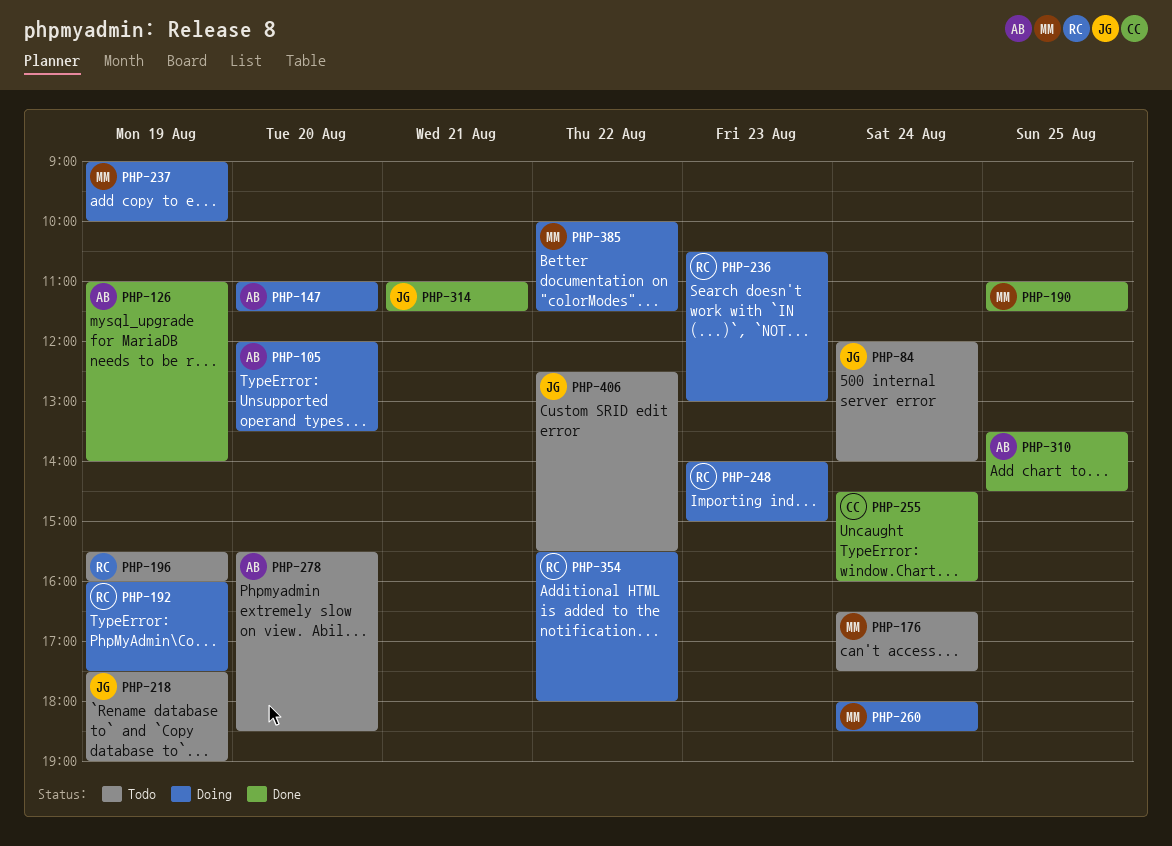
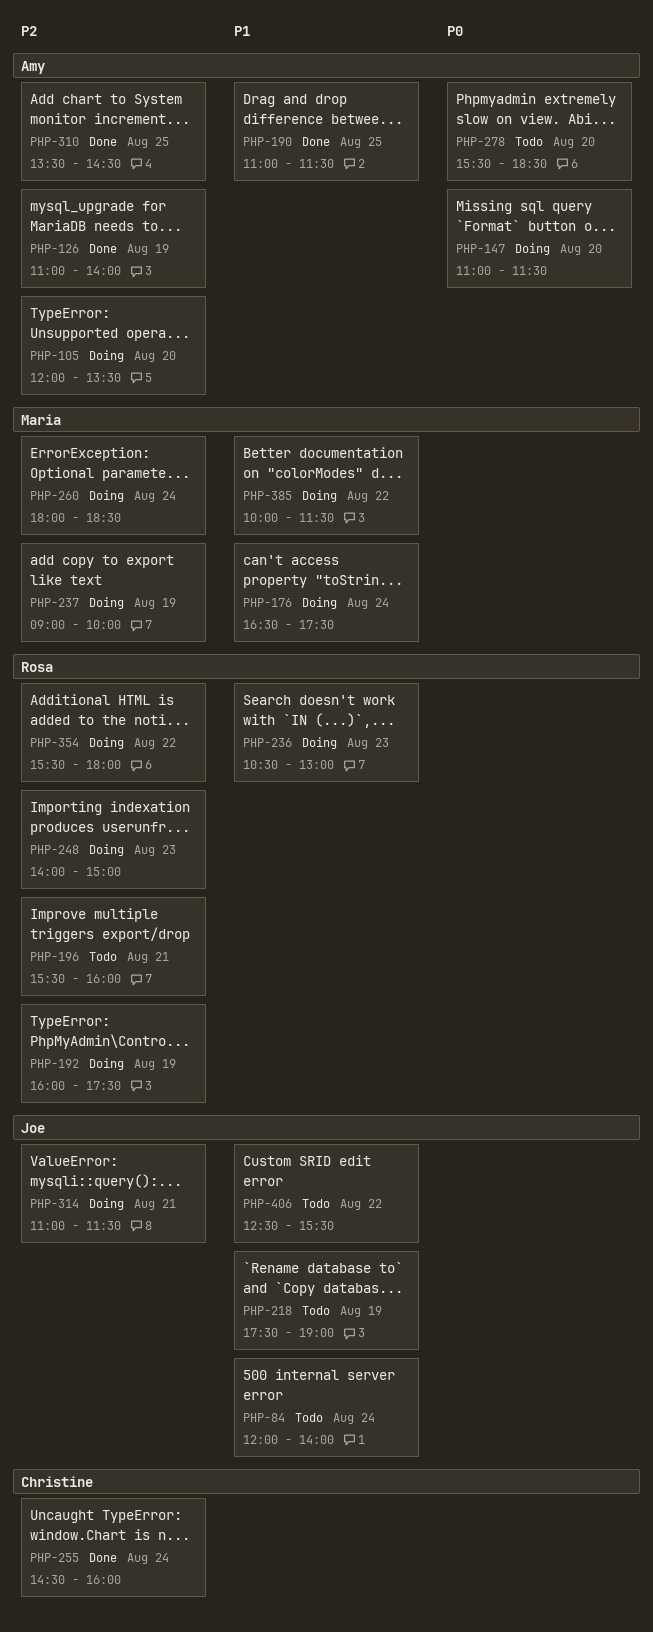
PHP-176, status: Todo -> Doing
PHP-190, owner: Maria -> Amy
PHP-196, day: Aug 19 -> Aug 21
PHP-314, status: Done -> Doing

